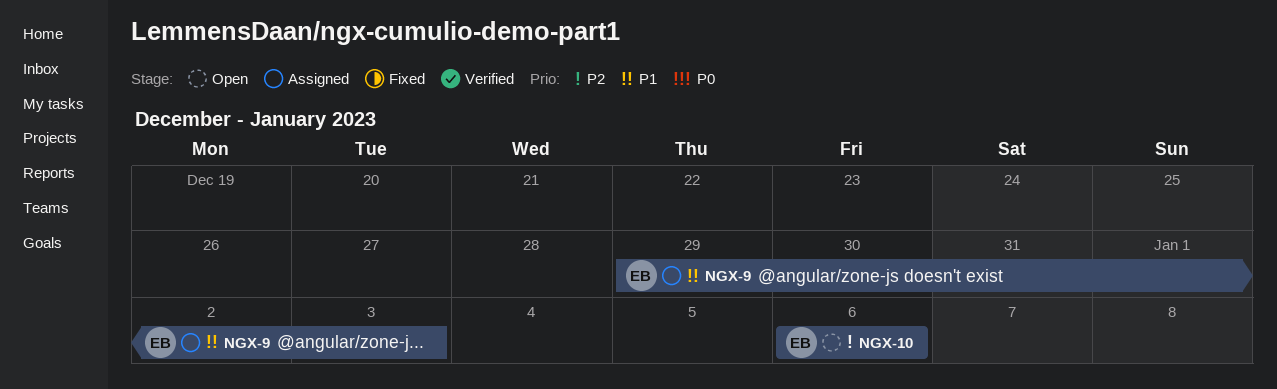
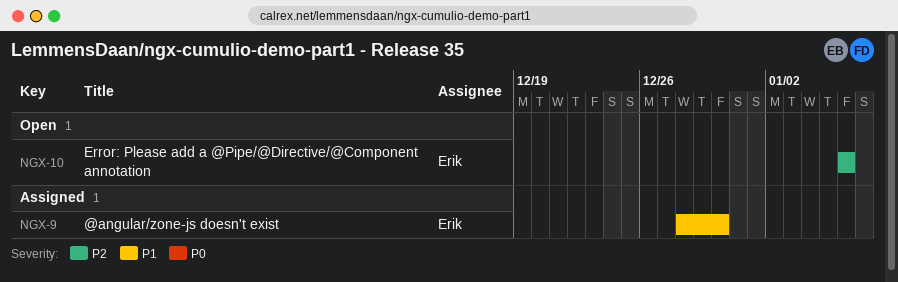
NGX-9, start: Dec 29 -> Dec 28
NGX-9, due: Jan 3 -> Dec 30

